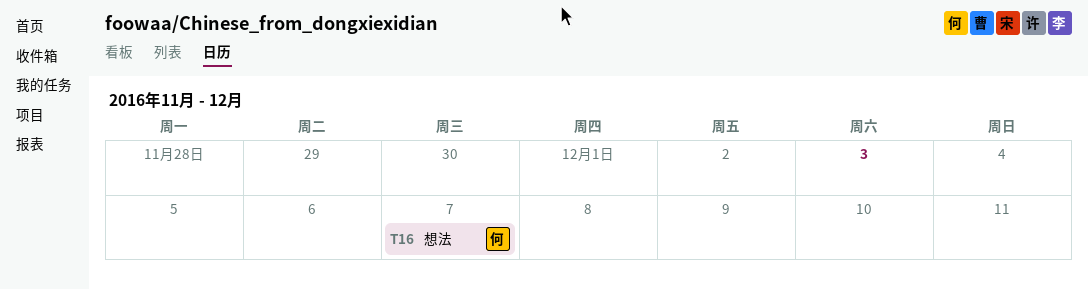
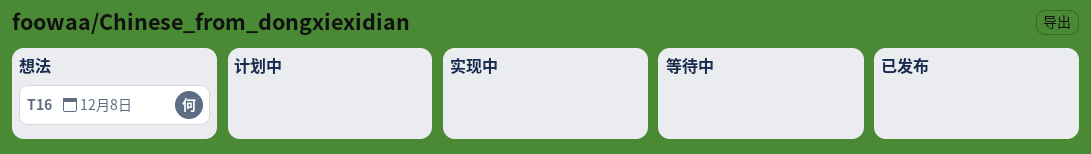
T16, due: Dec 7 -> Dec 8

